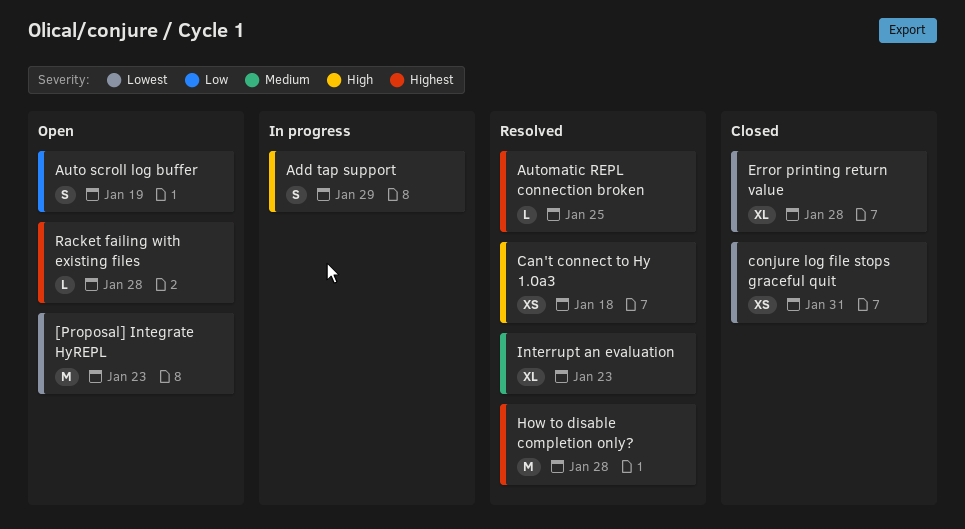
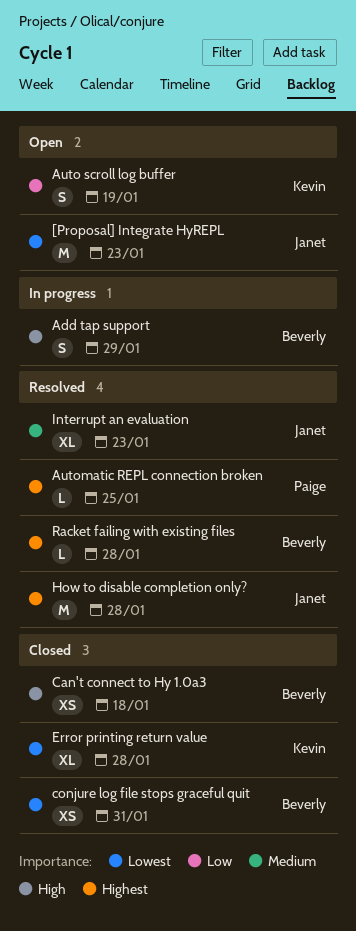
Can't connect to Hy 1.0a3, status: Resolved -> Closed
Racket failing with existing files, status: Open -> Resolved

